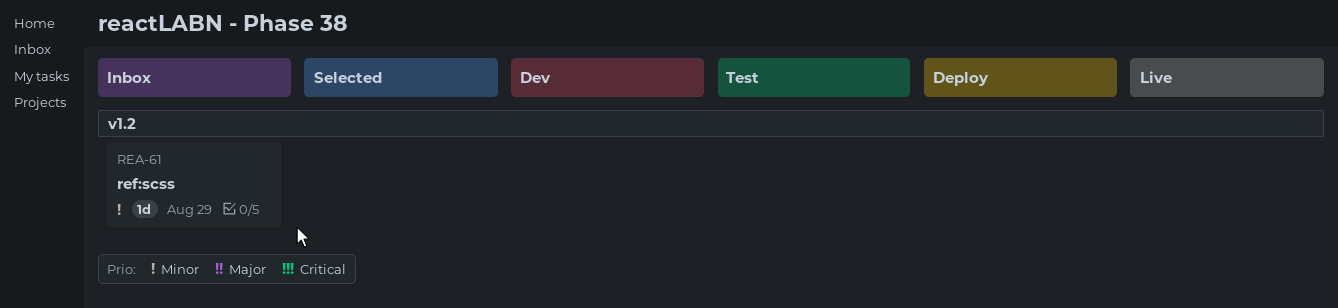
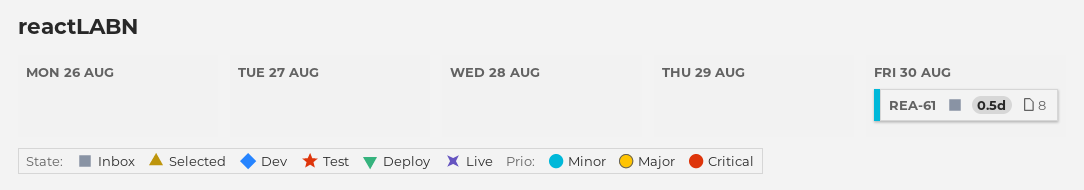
REA-61, estimate: 1d -> 0.5d
REA-61, due: Aug 29 -> Aug 30

